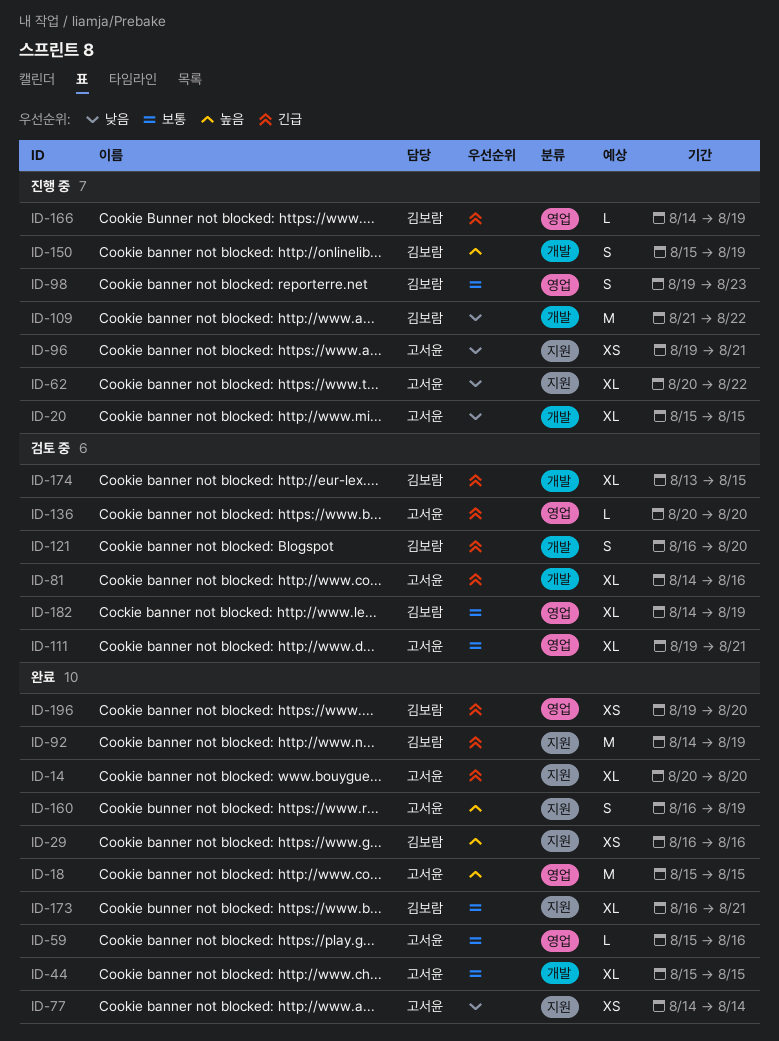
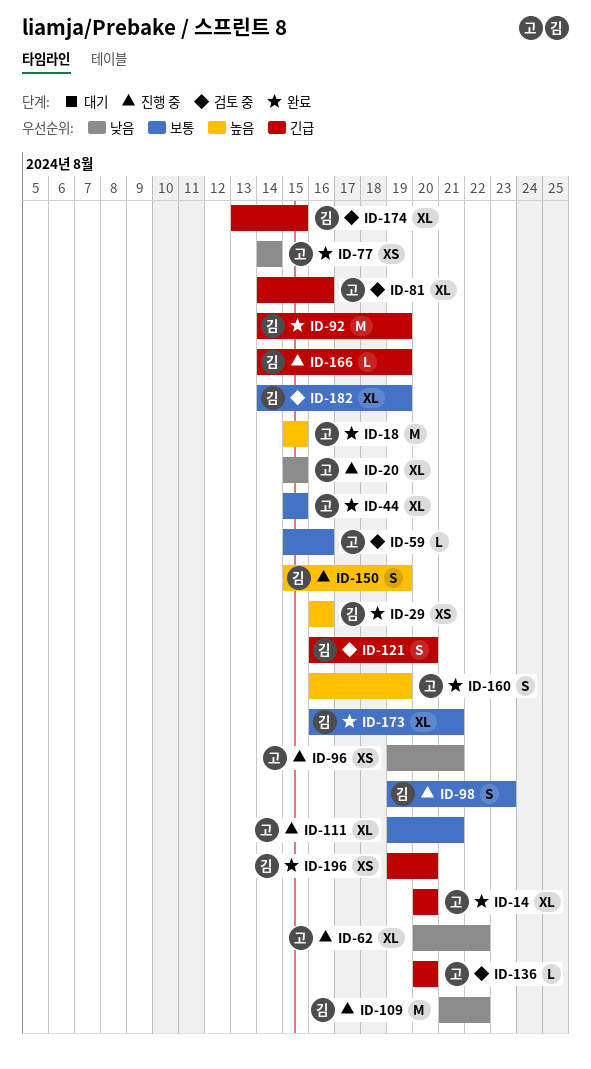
ID-59, status: 완료 -> 검토 중
ID-111, status: 검토 중 -> 진행 중

